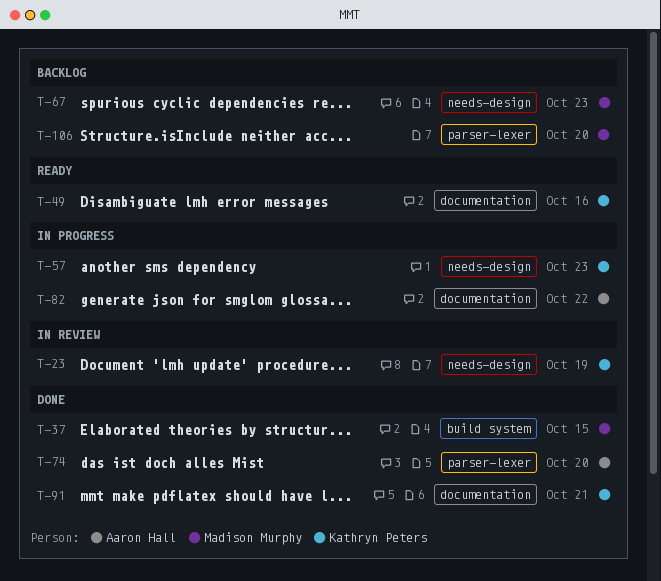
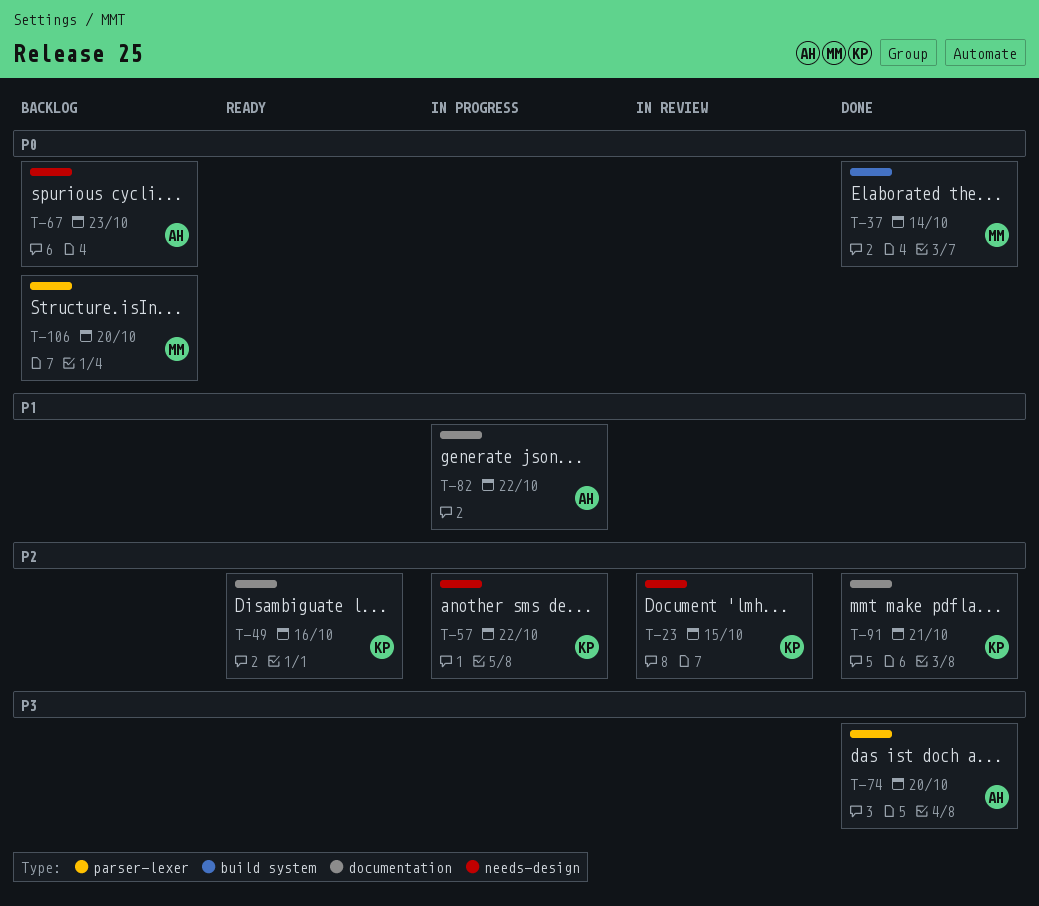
T-23, due: Oct 19 -> Oct 15
T-37, due: Oct 15 -> Oct 14
T-57, due: Oct 23 -> Oct 22
T-67, owner: Madison Murphy -> Aaron Hall

